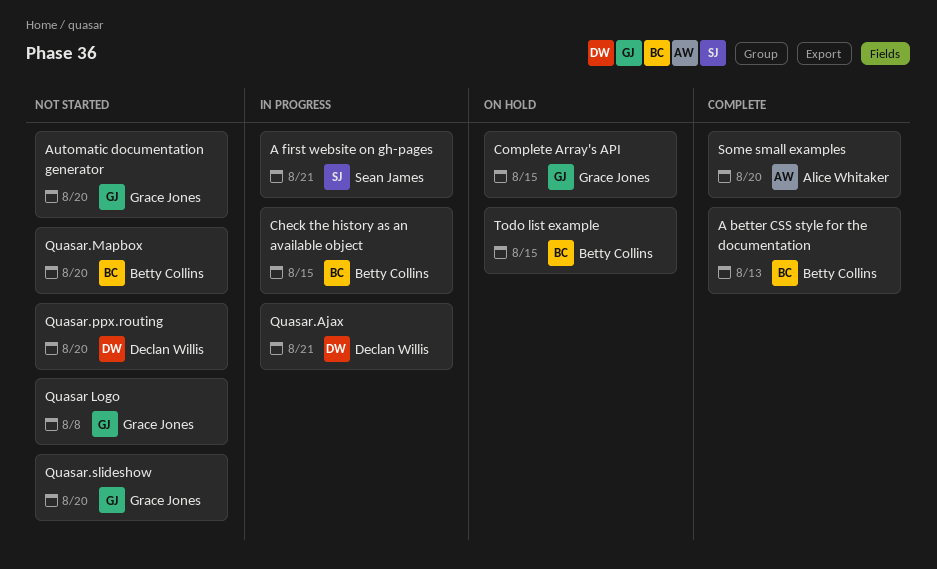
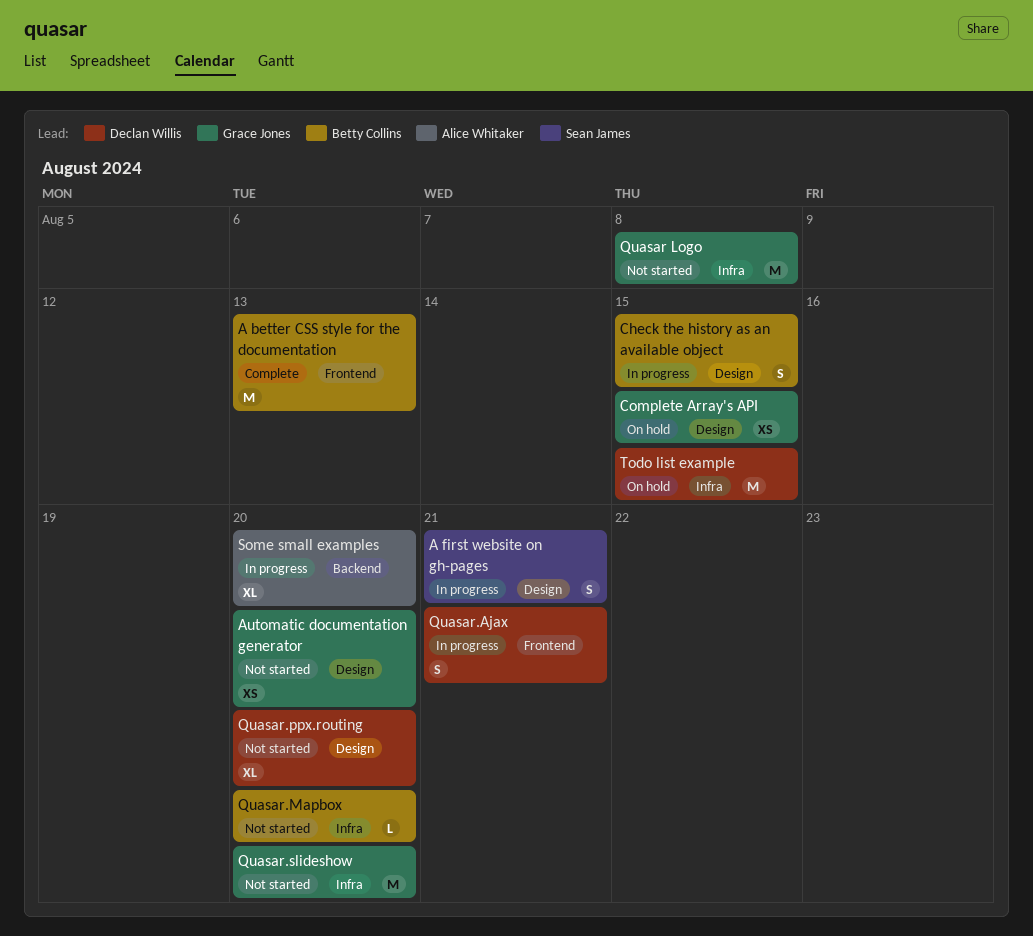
Some small examples, status: Complete -> In progress
Todo list example, owner: Betty Collins -> Declan Willis

